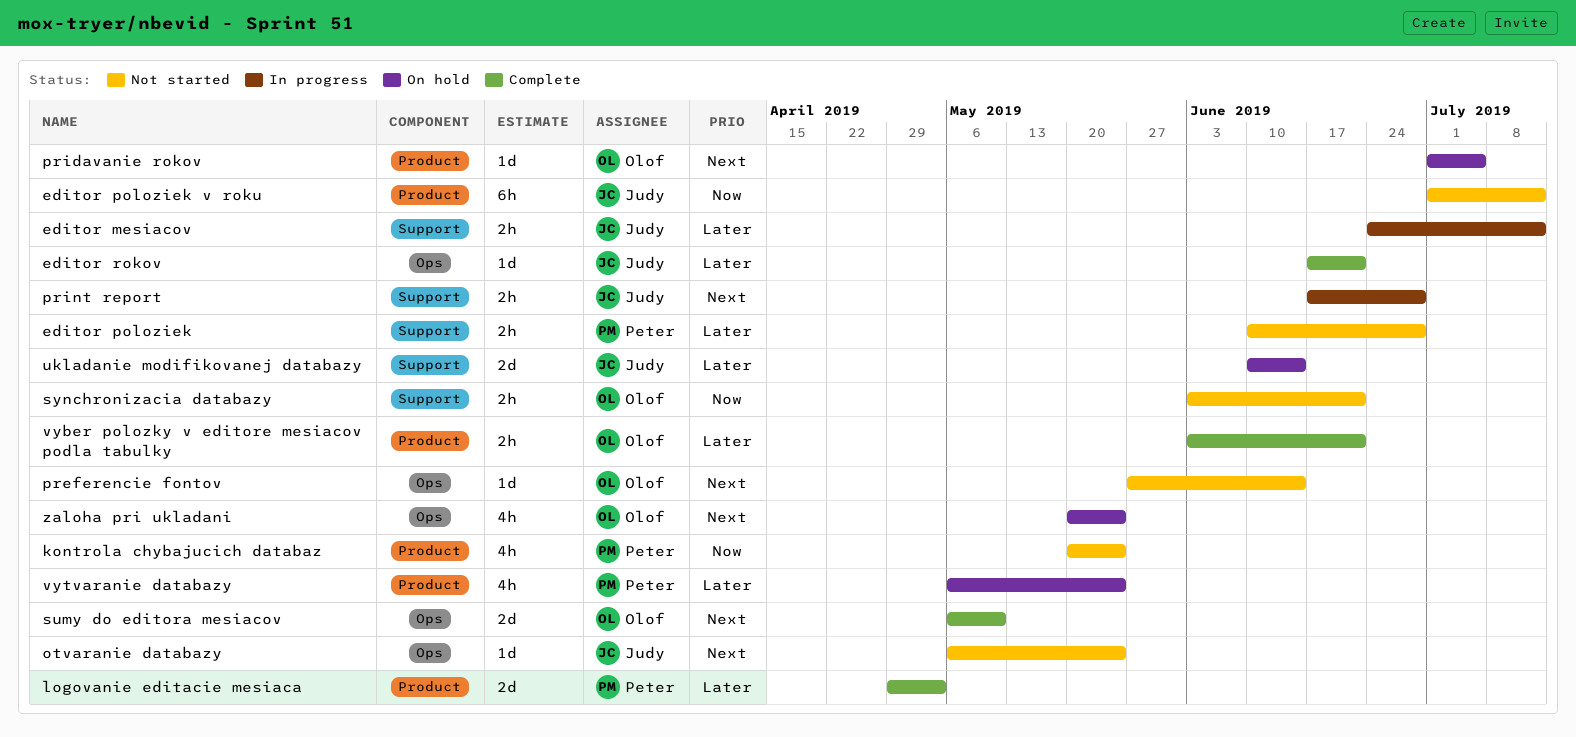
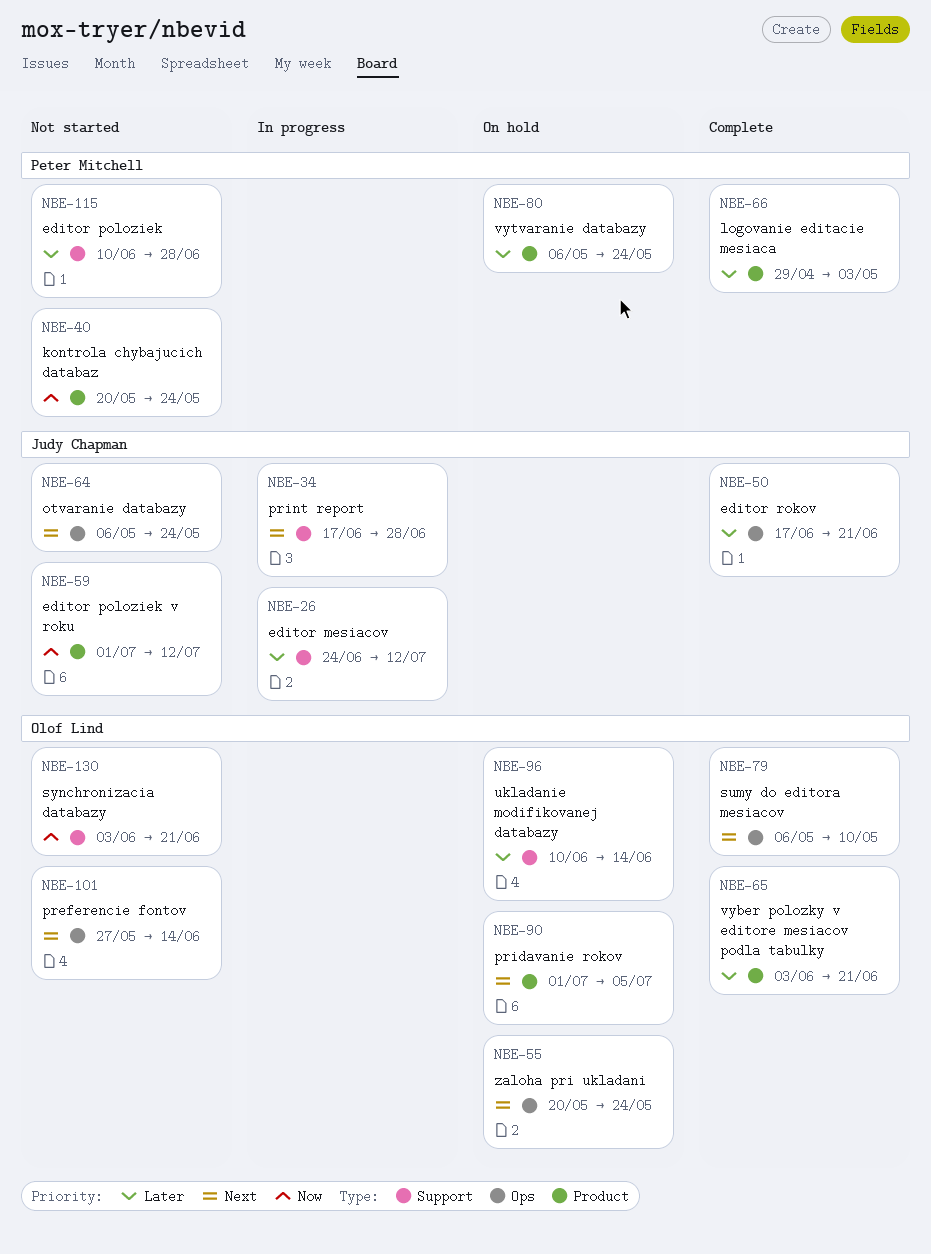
ukladanie modifikovanej databazy, owner: Judy Chapman -> Olof Lind

